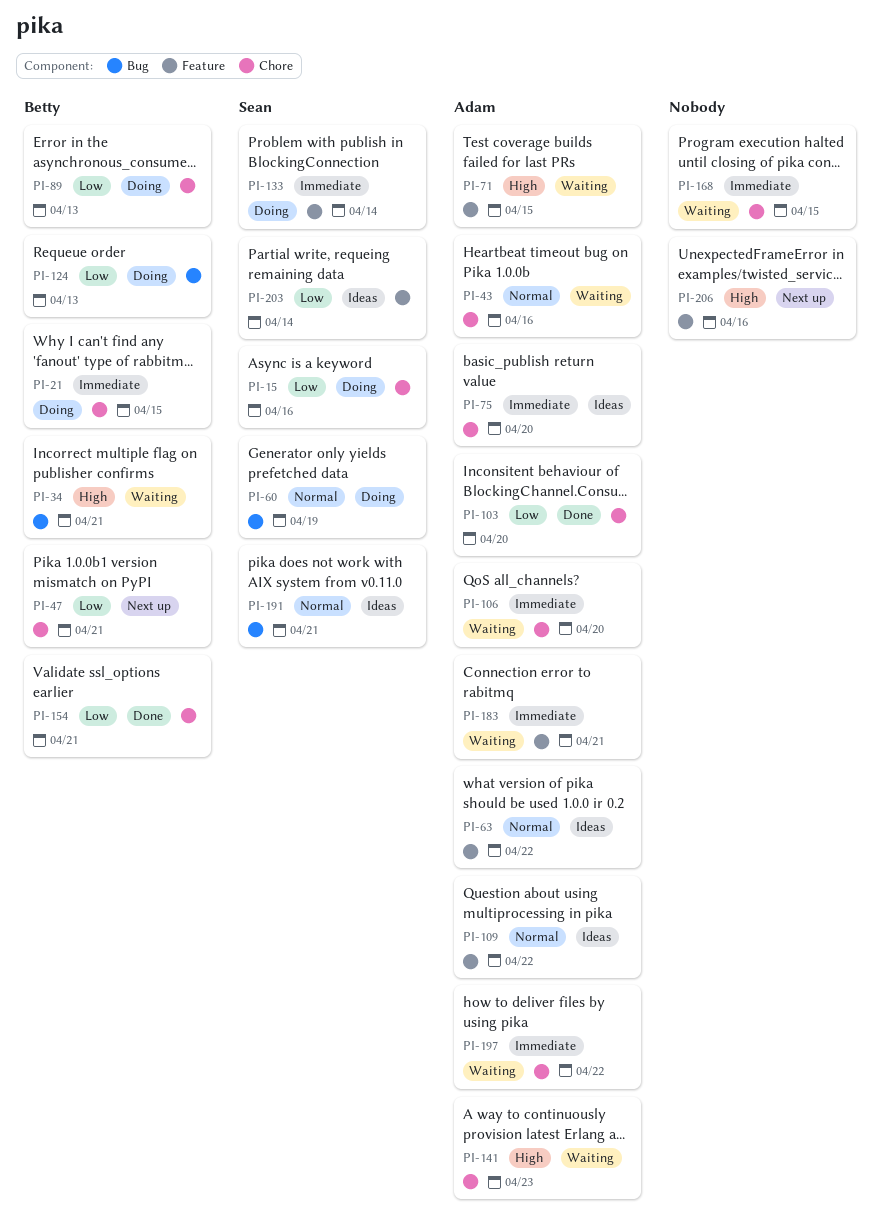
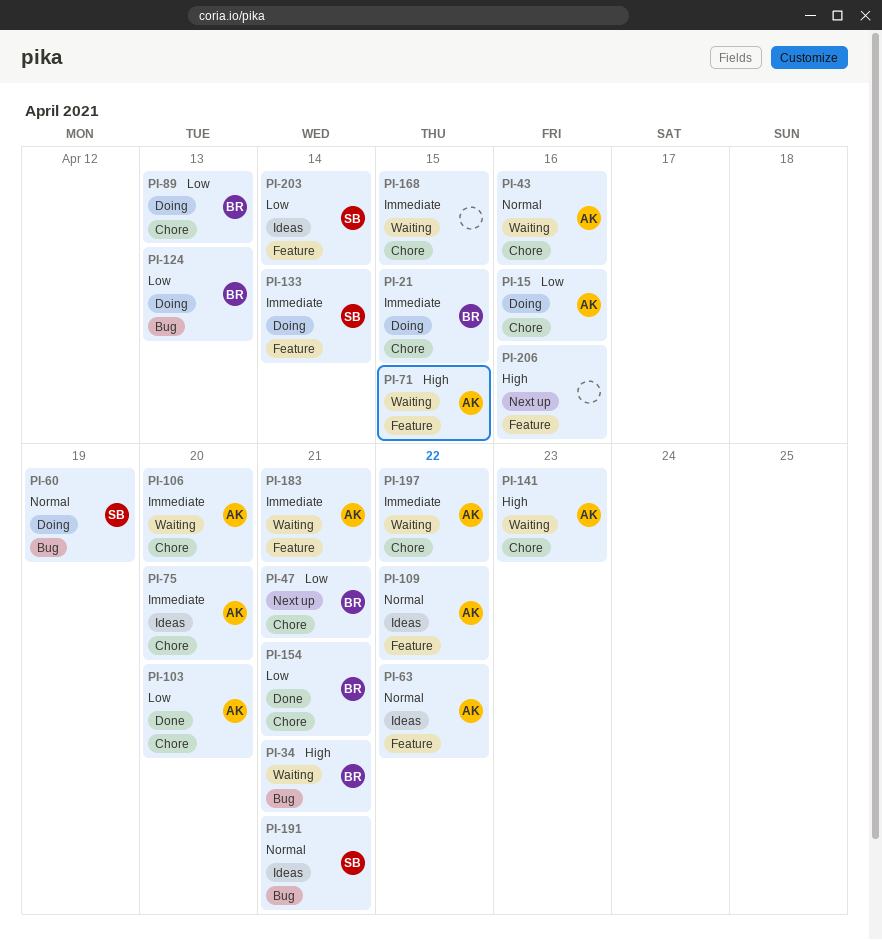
PI-15, owner: Sean -> Adam

